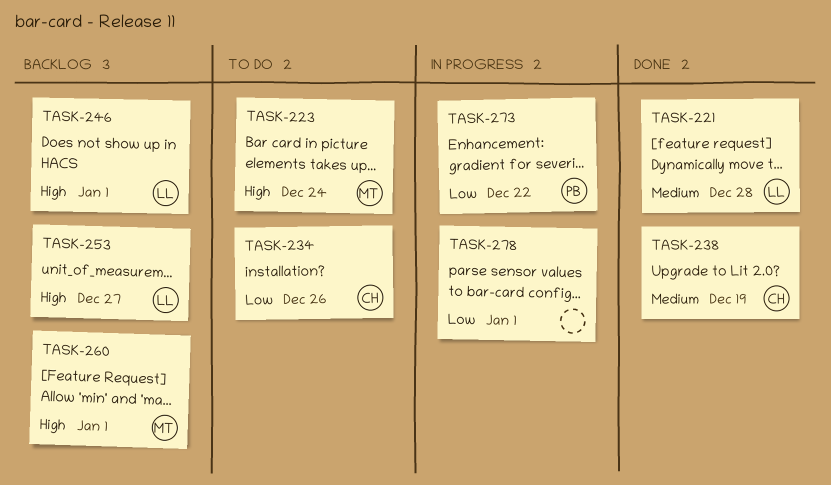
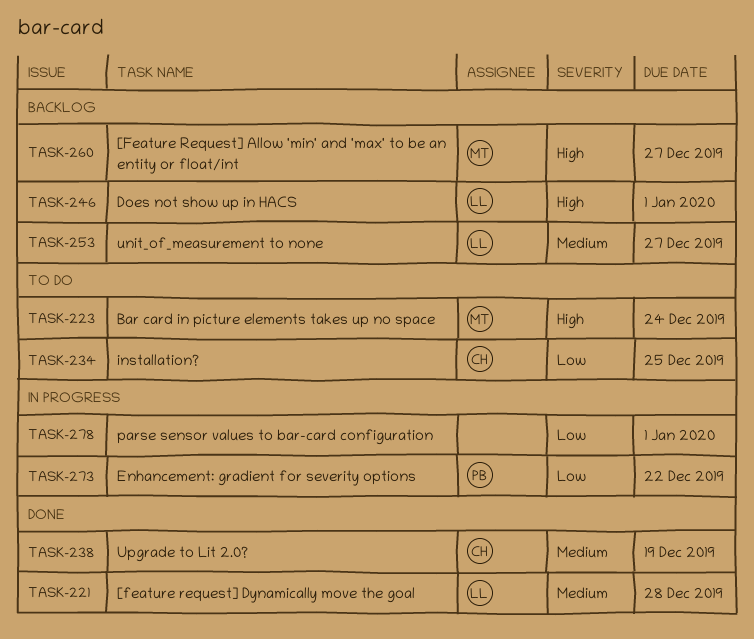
TASK-234, due: Dec 26 -> Dec 25
TASK-253, priority: High -> Medium
TASK-260, due: Jan 1 -> Dec 27

